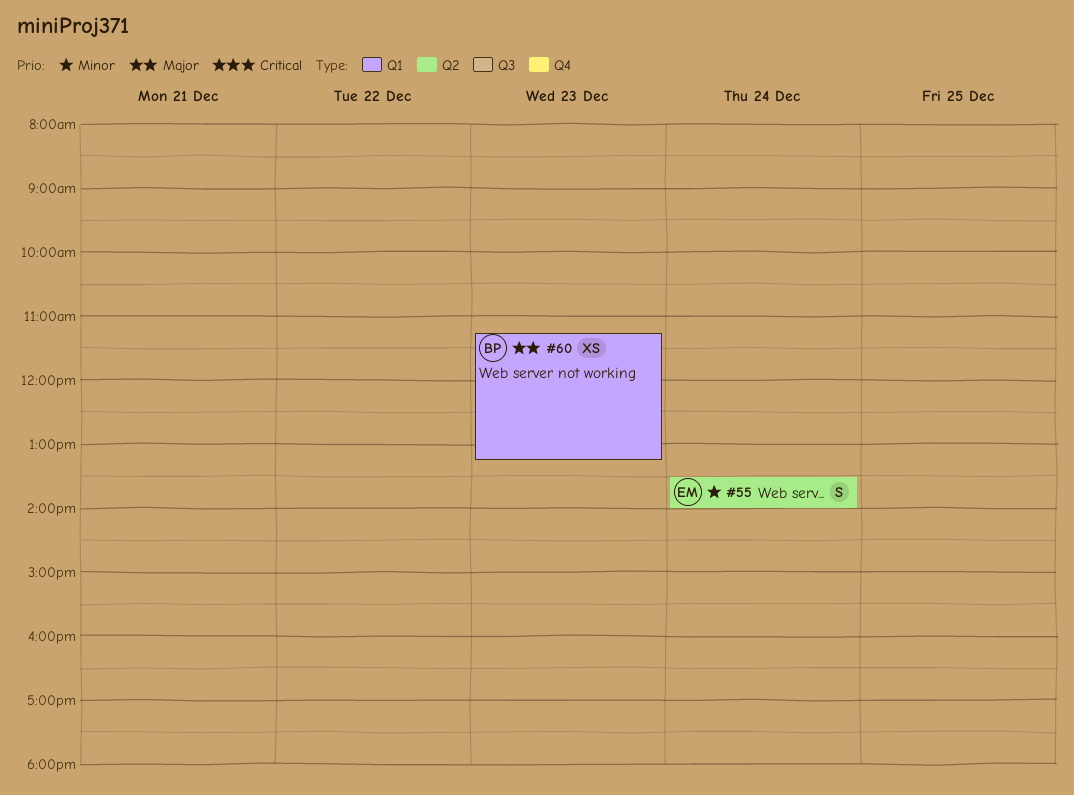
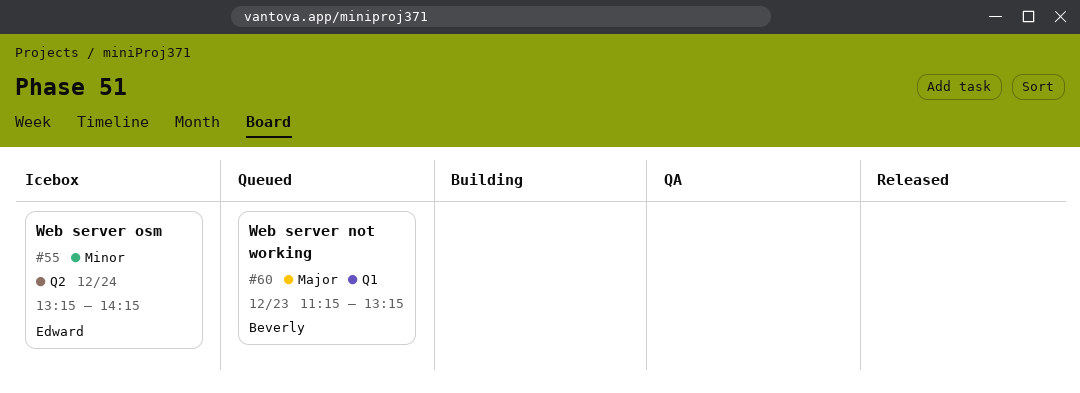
#55, begins: 13:30 -> 13:15
#55, ends: 14:00 -> 14:15

